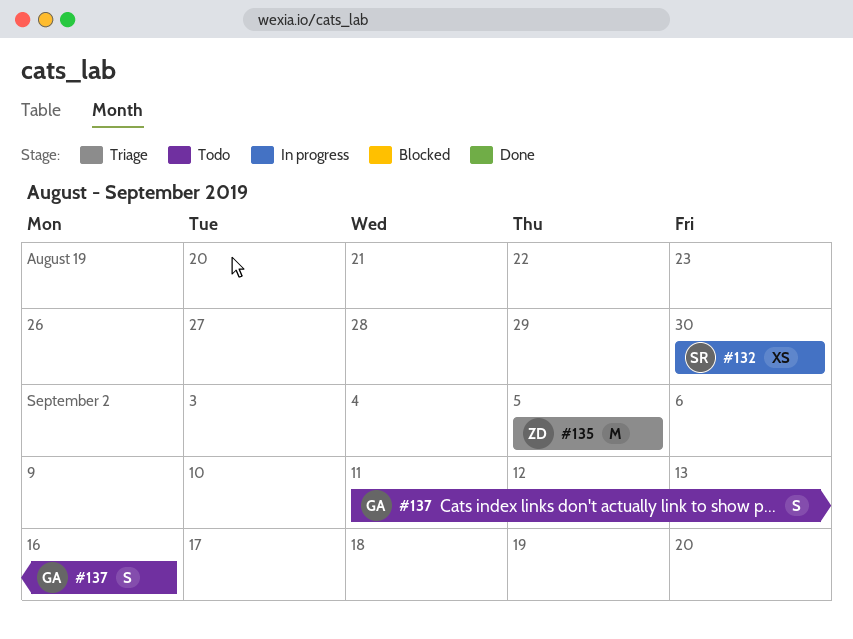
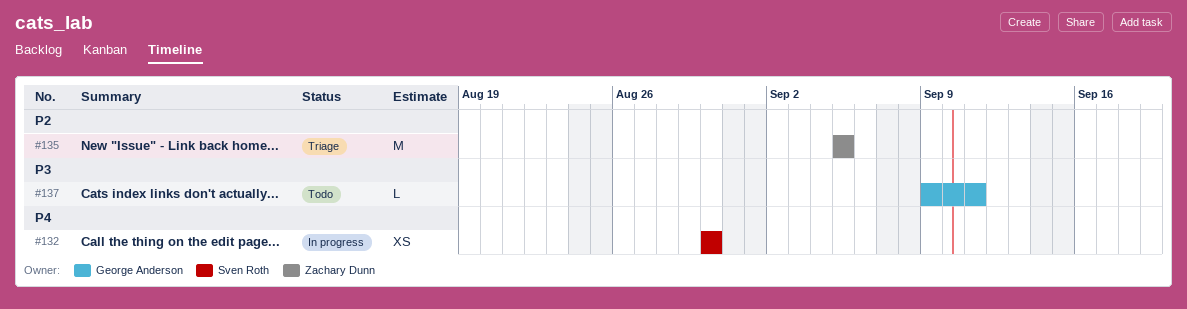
#137, estimate: S -> L
#137, start: Sep 11 -> Sep 9
#137, due: Sep 16 -> Sep 11

